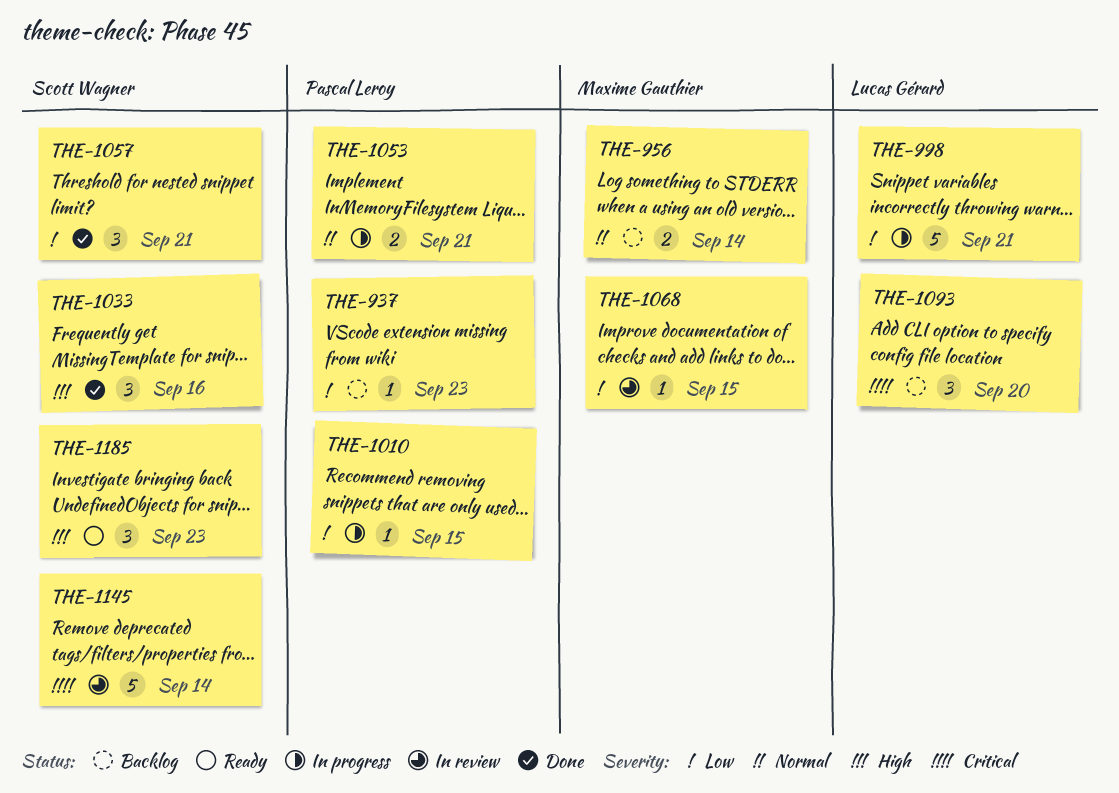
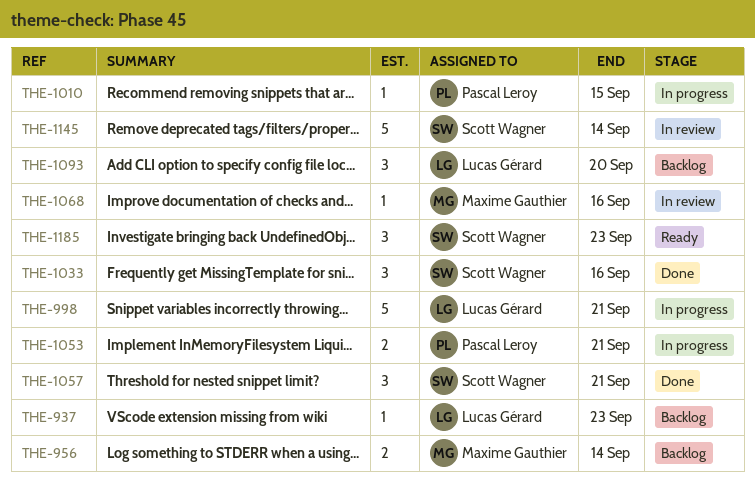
THE-937, owner: Pascal Leroy -> Lucas Gérard
THE-1068, due: Sep 15 -> Sep 16

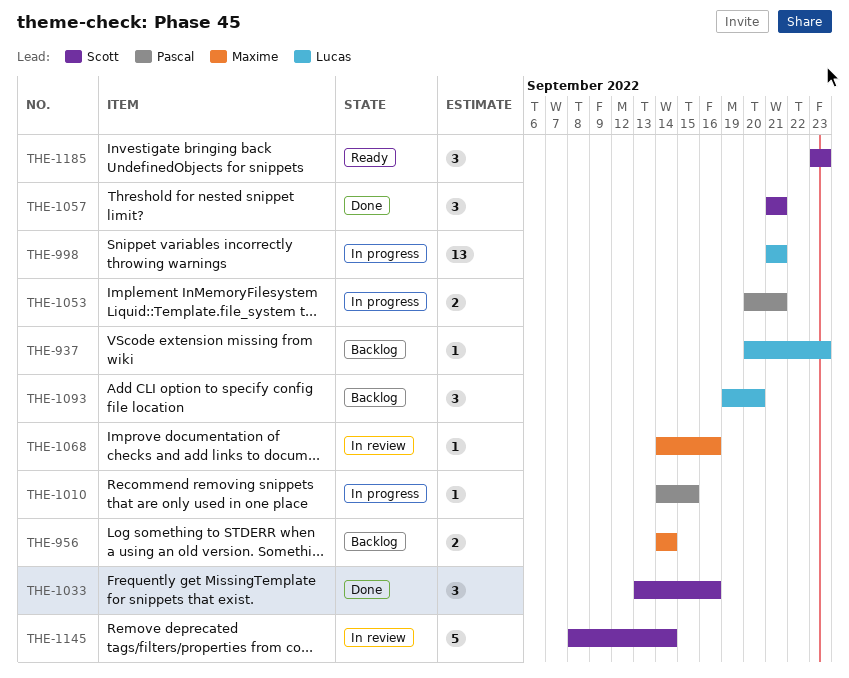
THE-998, estimate: 5 -> 13

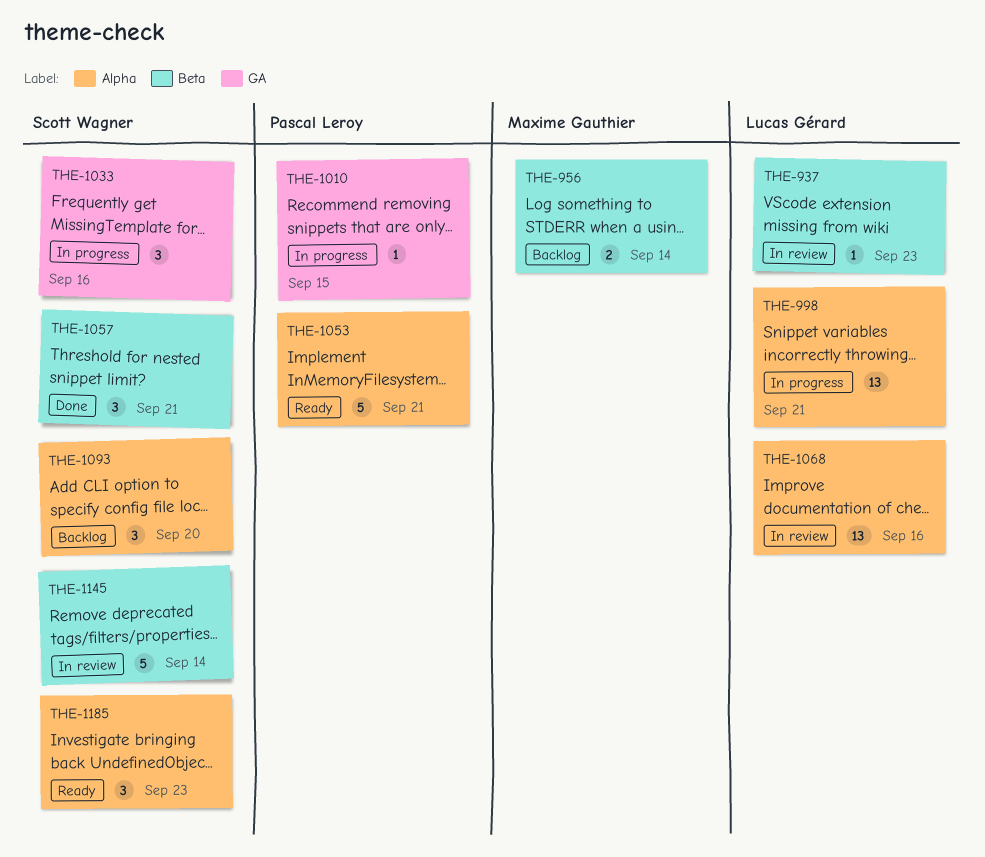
THE-937, status: Backlog -> In review
THE-1033, status: Done -> In progress
THE-1053, status: In progress -> Ready
THE-1053, estimate: 2 -> 5
THE-1068, owner: Maxime Gauthier -> Lucas Gérard
THE-1068, estimate: 1 -> 13
THE-1093, owner: Lucas Gérard -> Scott Wagner

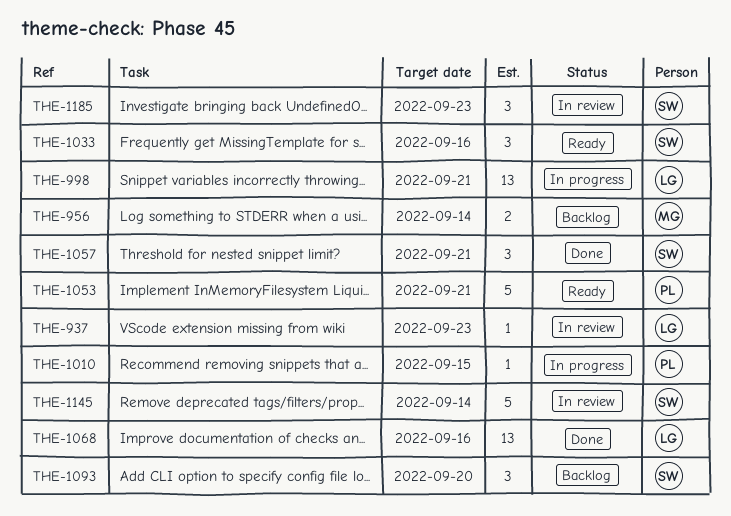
THE-1033, status: In progress -> Ready
THE-1068, status: In review -> Done
THE-1185, status: Ready -> In review

